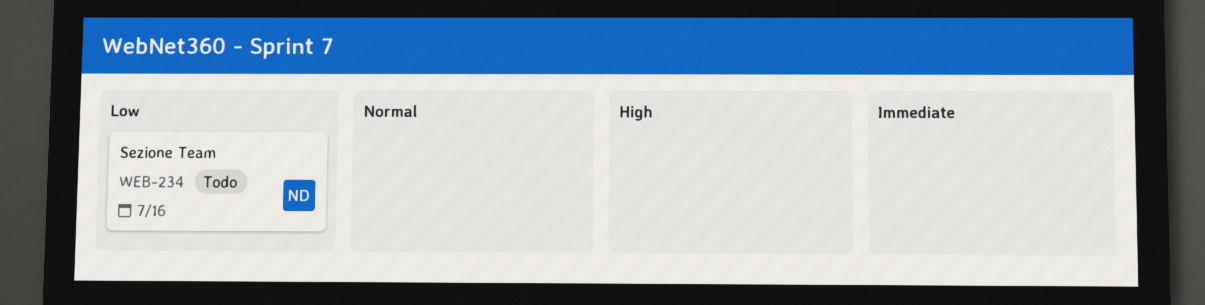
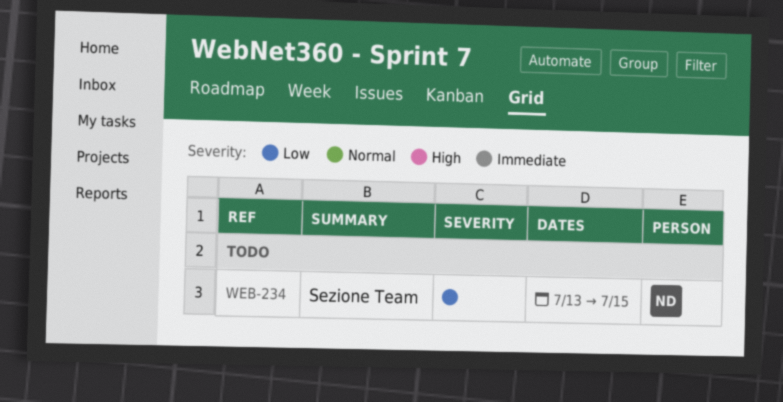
WEB-234, due: Jul 16 -> Jul 15

